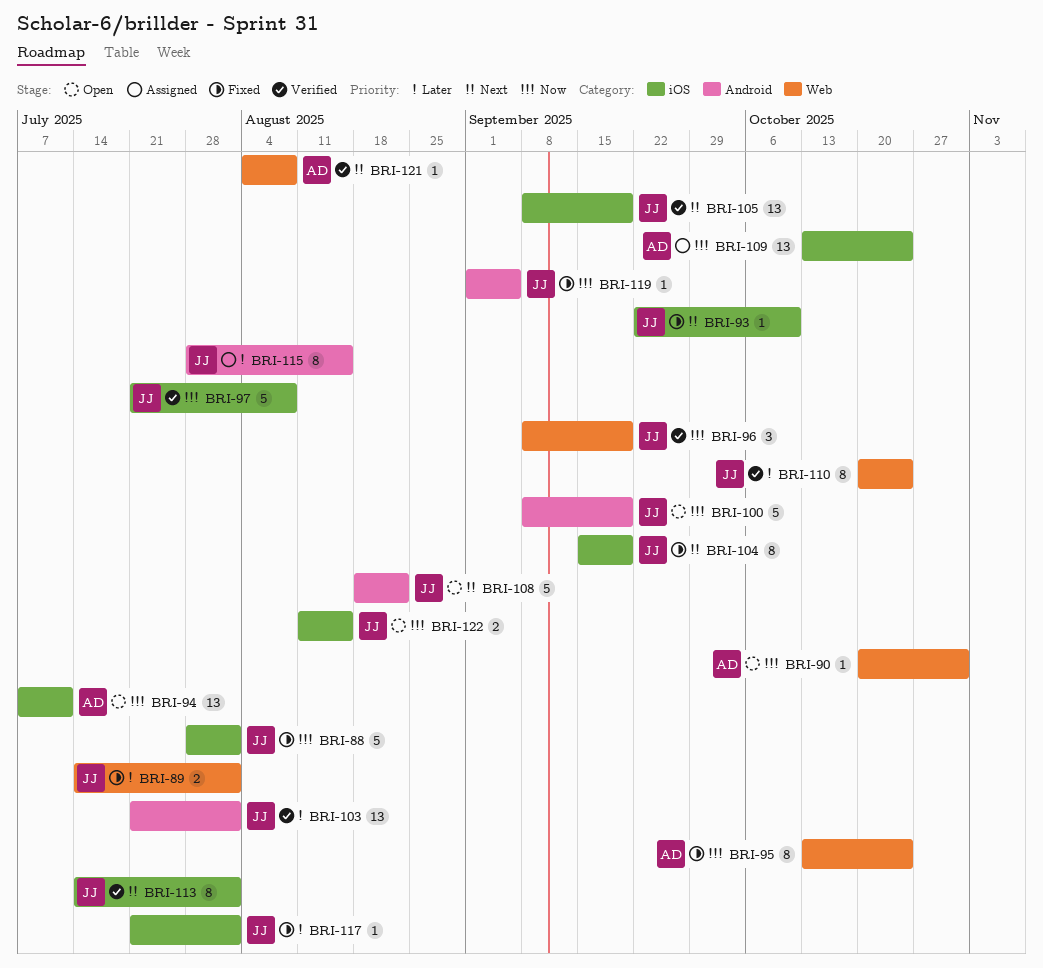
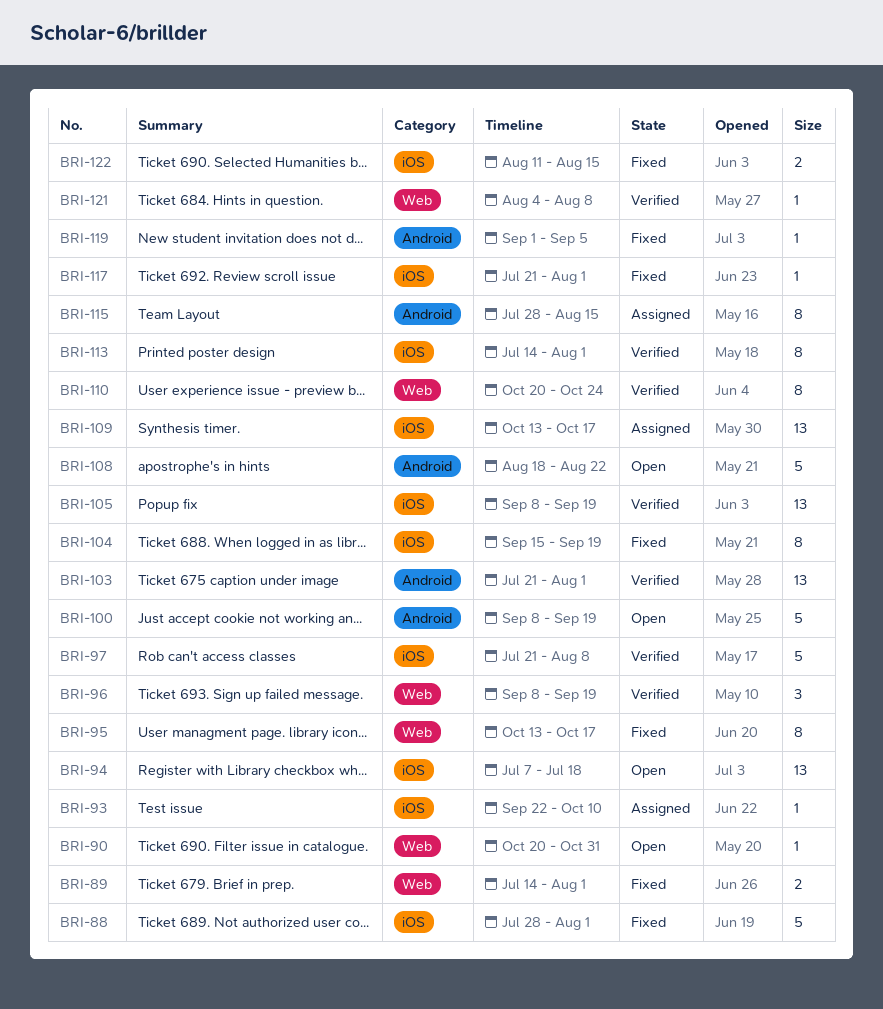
BRI-93, status: Fixed -> Assigned
BRI-94, due: Jul 11 -> Jul 18
BRI-95, due: Oct 24 -> Oct 17
BRI-109, due: Oct 24 -> Oct 17
BRI-122, status: Open -> Fixed

